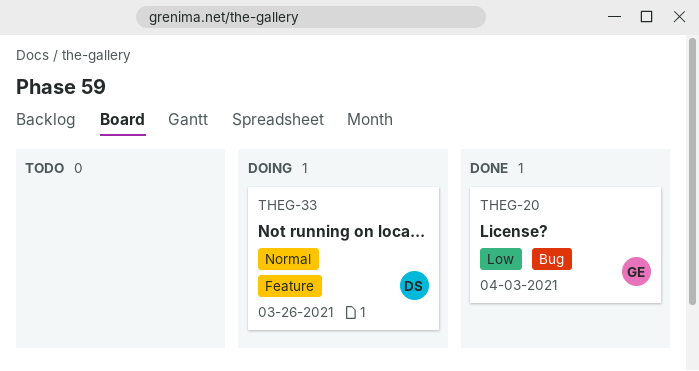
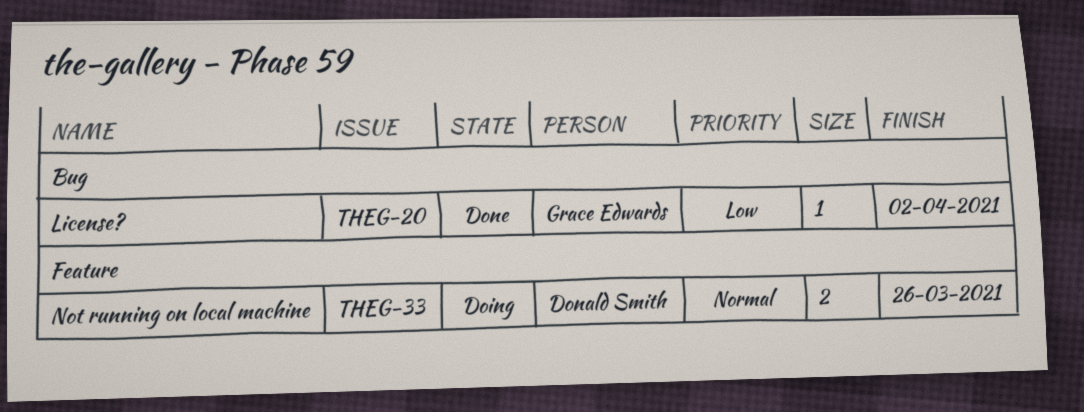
THEG-20, due: Apr 3 -> Apr 2

